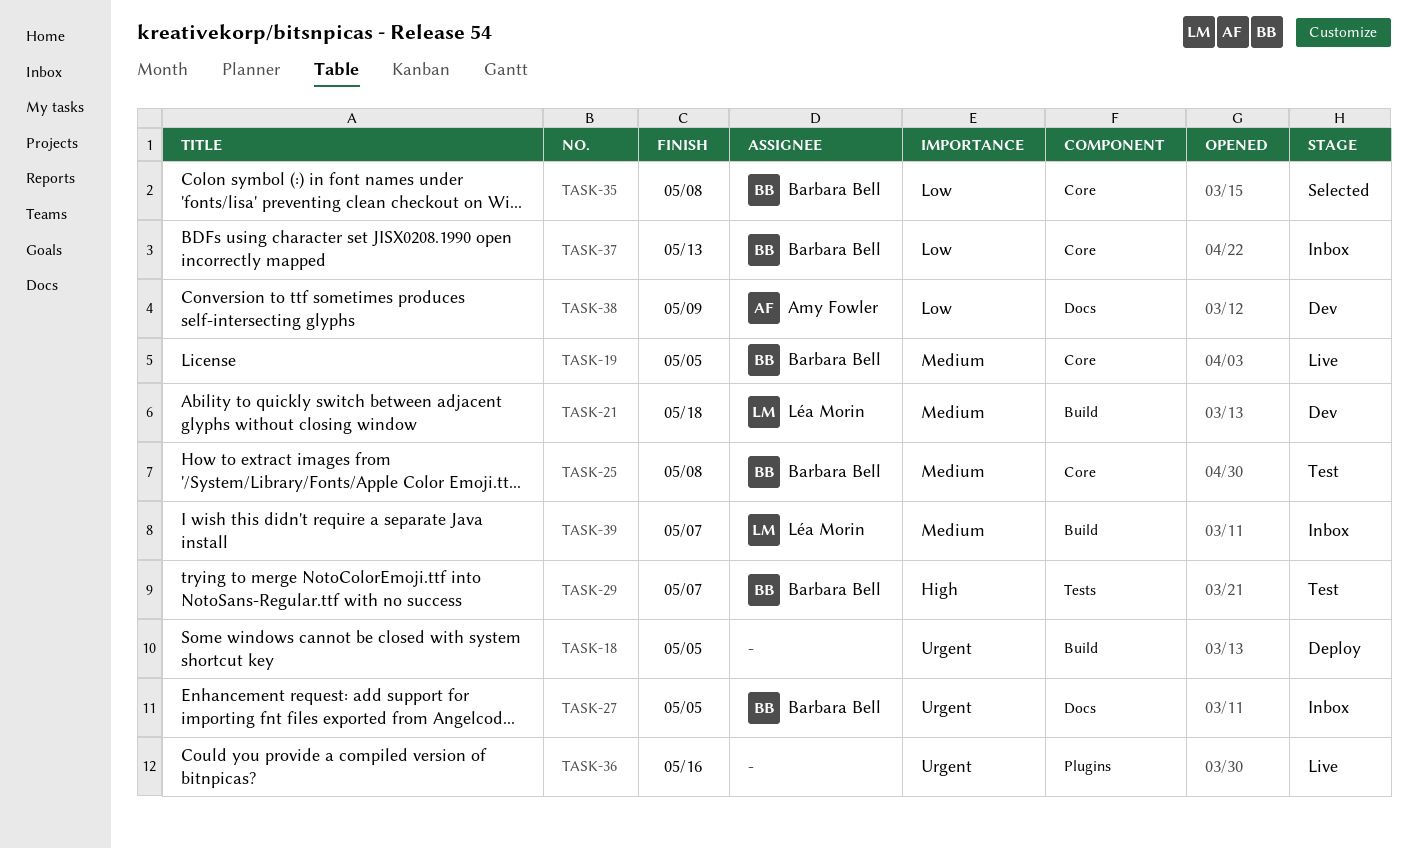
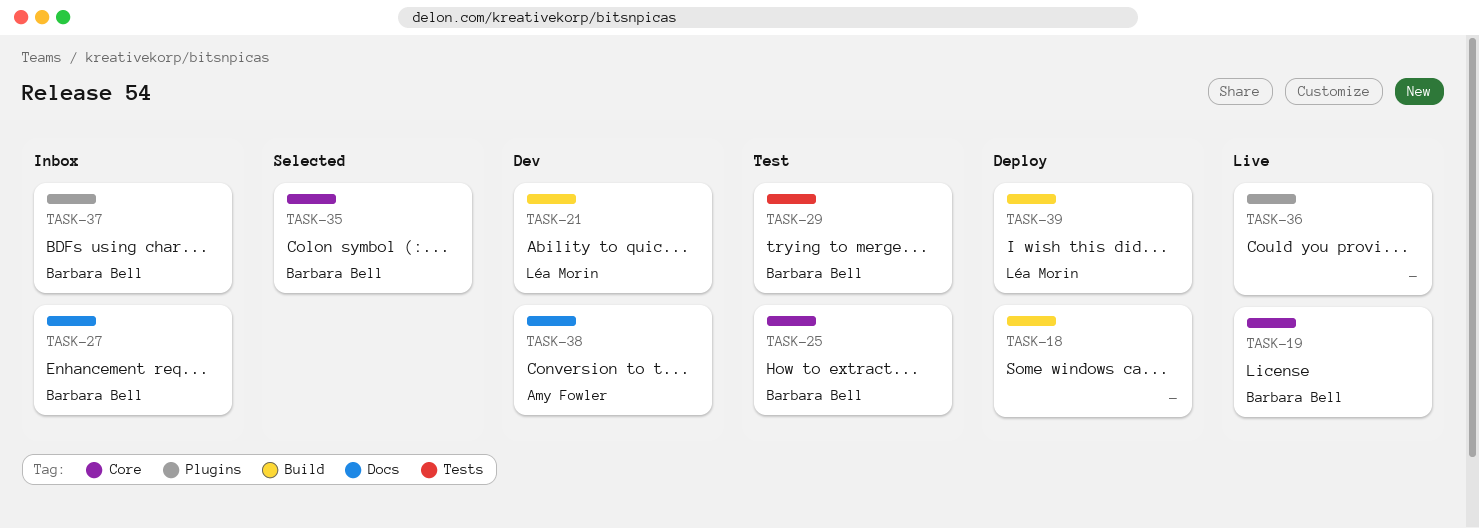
TASK-37, label: Core -> Plugins
TASK-39, status: Inbox -> Deploy

